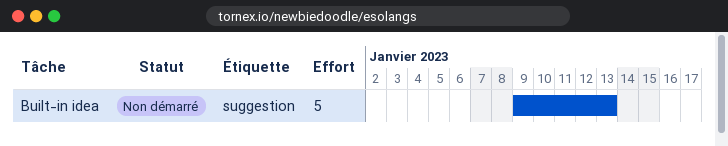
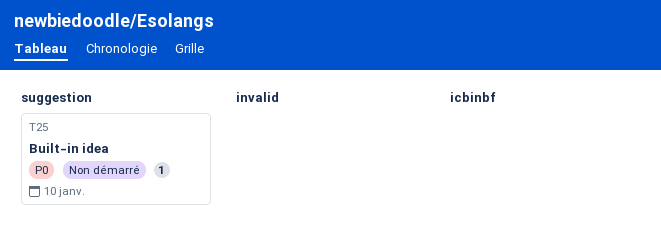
Built-in idea, estimate: 5 -> 1
Built-in idea, due: Jan 13 -> Jan 10

